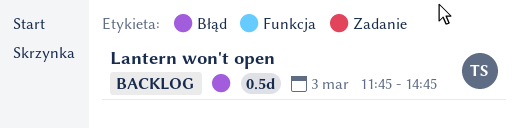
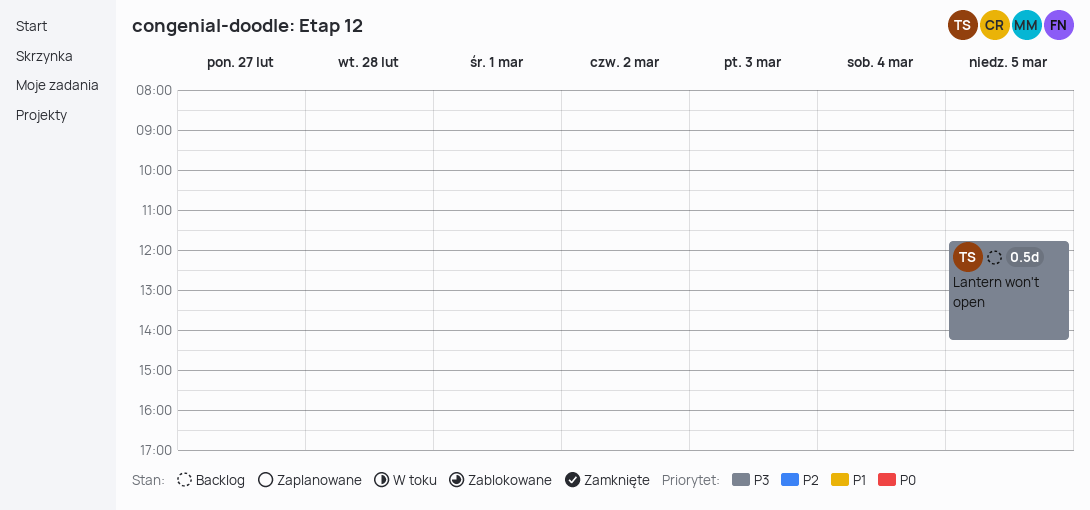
Lantern won't open, day: Mar 3 -> Mar 5
Lantern won't open, ends: 14:45 -> 14:15

